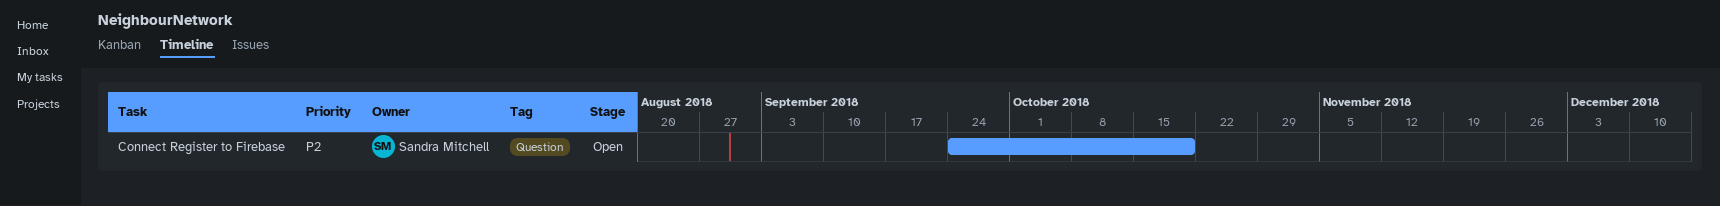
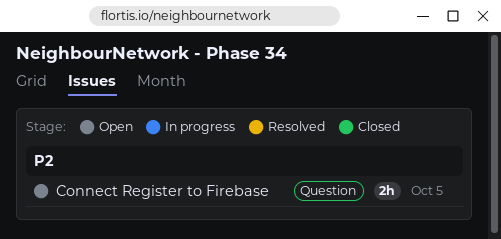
Connect Register to Firebase, due: Oct 19 -> Oct 5

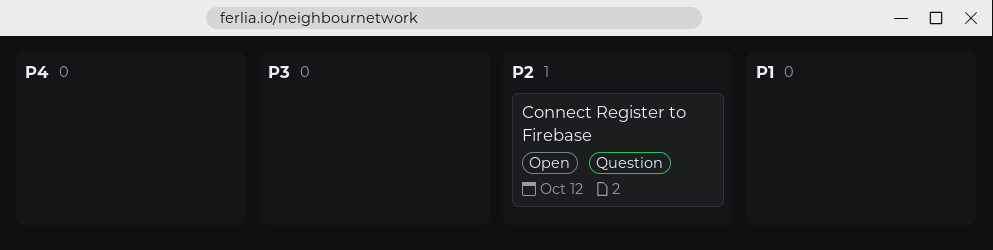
Connect Register to Firebase, due: Oct 5 -> Oct 12

